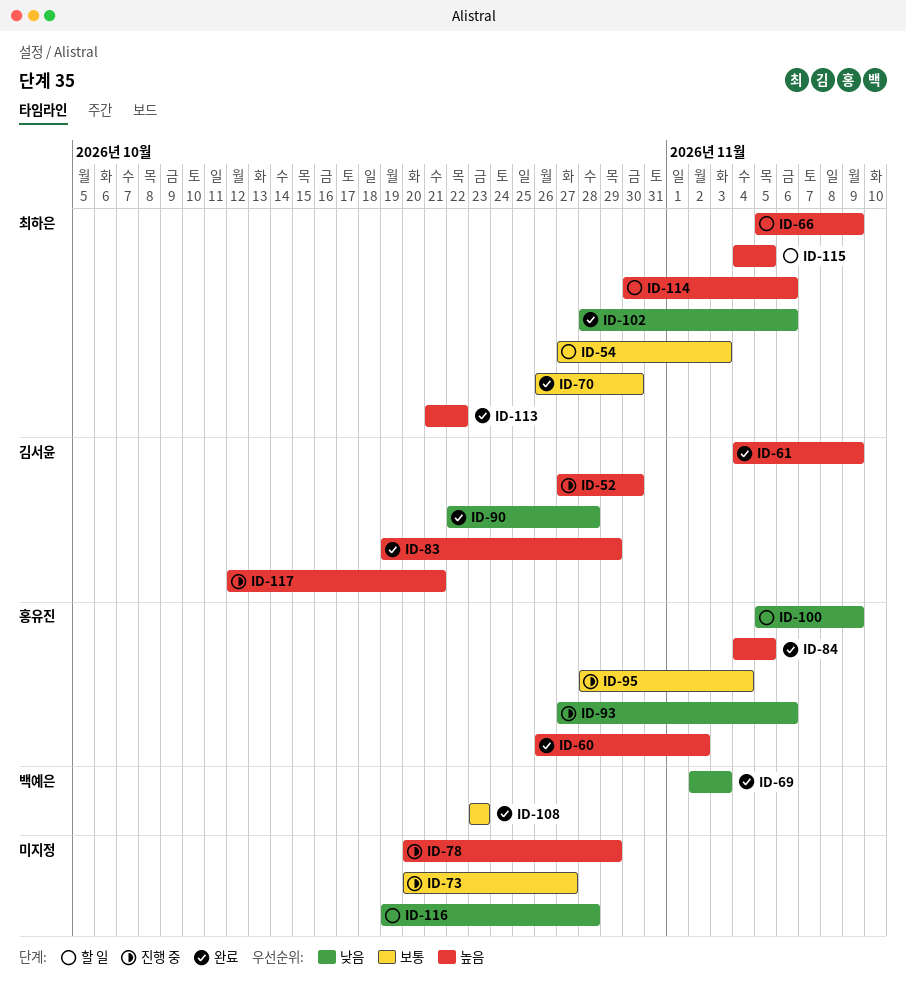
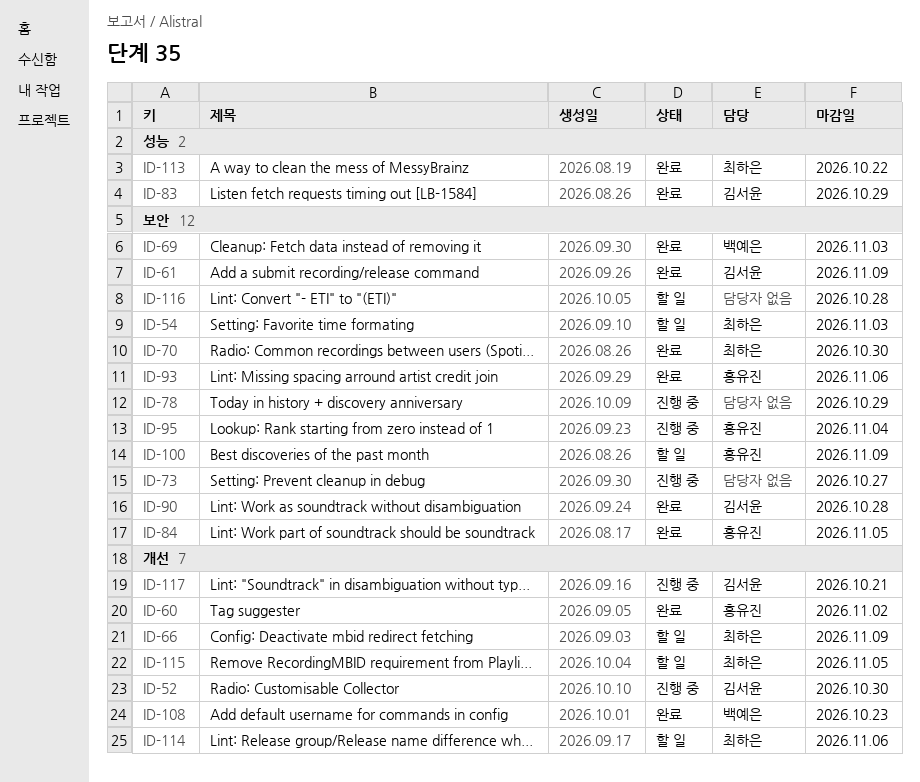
ID-93, status: 진행 중 -> 완료
ID-102: present -> none

